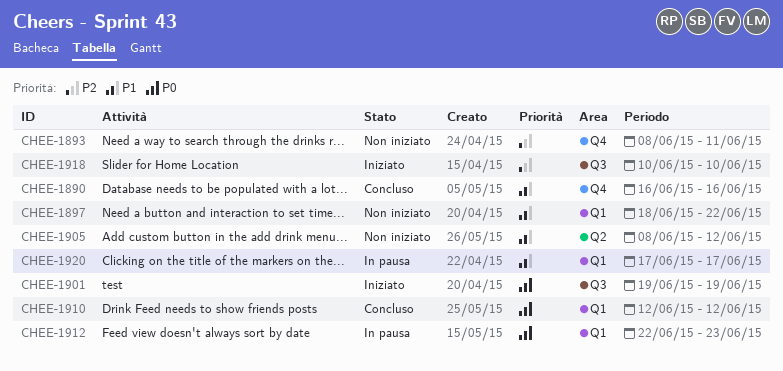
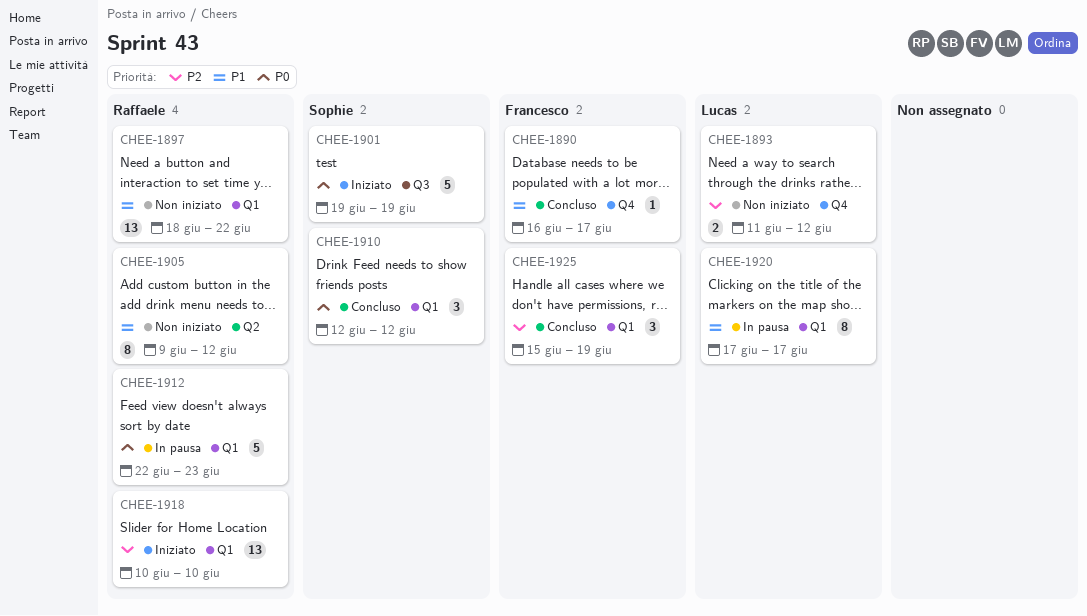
CHEE-1890, due: Jun 16 -> Jun 17
CHEE-1893, start: Jun 8 -> Jun 11
CHEE-1893, due: Jun 11 -> Jun 12
CHEE-1905, start: Jun 8 -> Jun 9
CHEE-1918, label: Q3 -> Q1
CHEE-1925: none -> present

